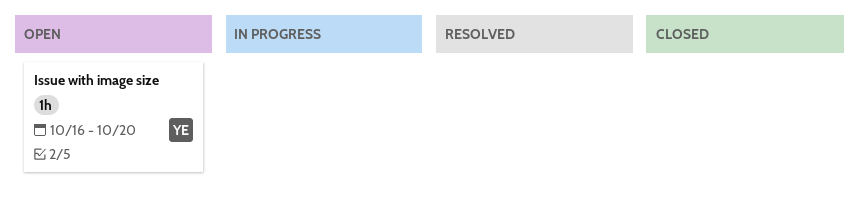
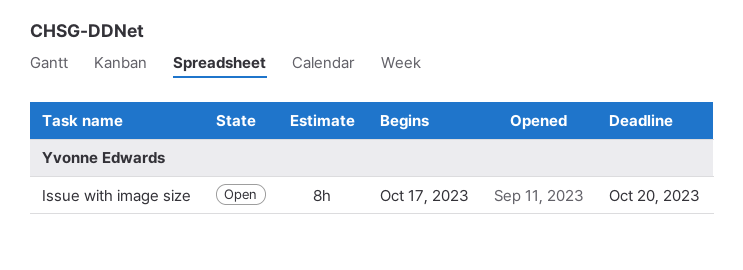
Issue with image size, estimate: 1h -> 8h
Issue with image size, start: Oct 16 -> Oct 17

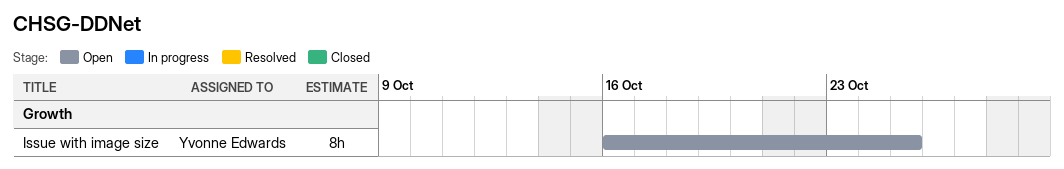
Issue with image size, start: Oct 17 -> Oct 16
Issue with image size, due: Oct 20 -> Oct 25

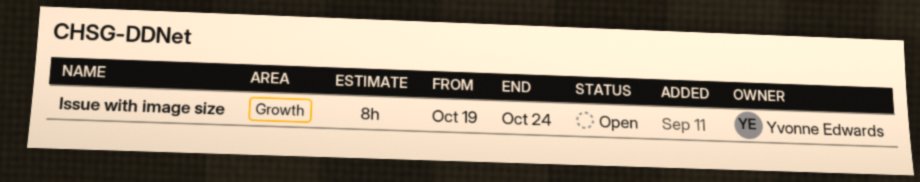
Issue with image size, start: Oct 16 -> Oct 19
Issue with image size, due: Oct 25 -> Oct 24

